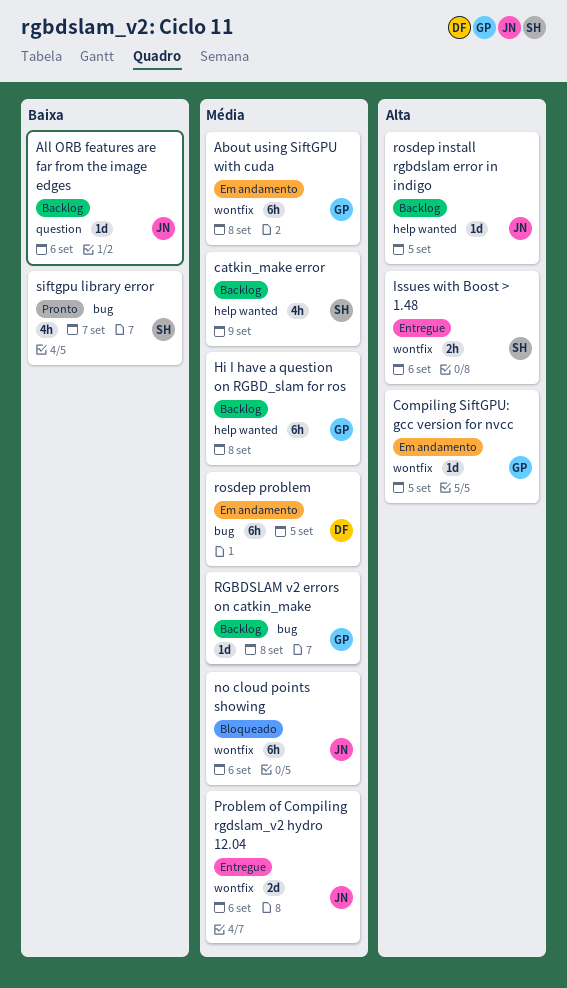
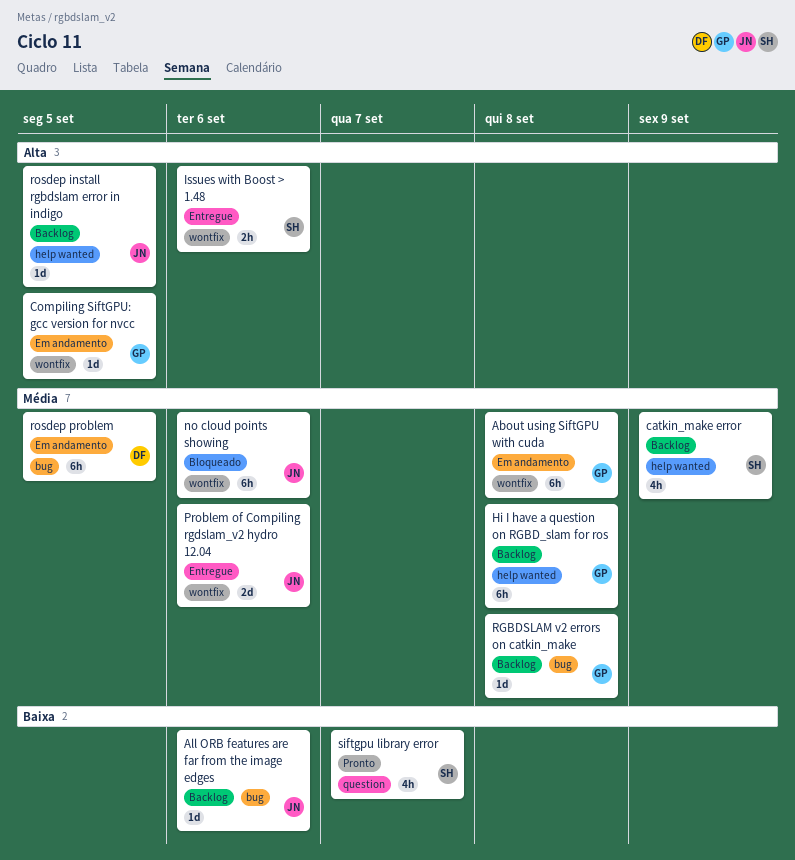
All ORB features are far from the image edges, label: question -> bug
siftgpu library error, label: bug -> question

